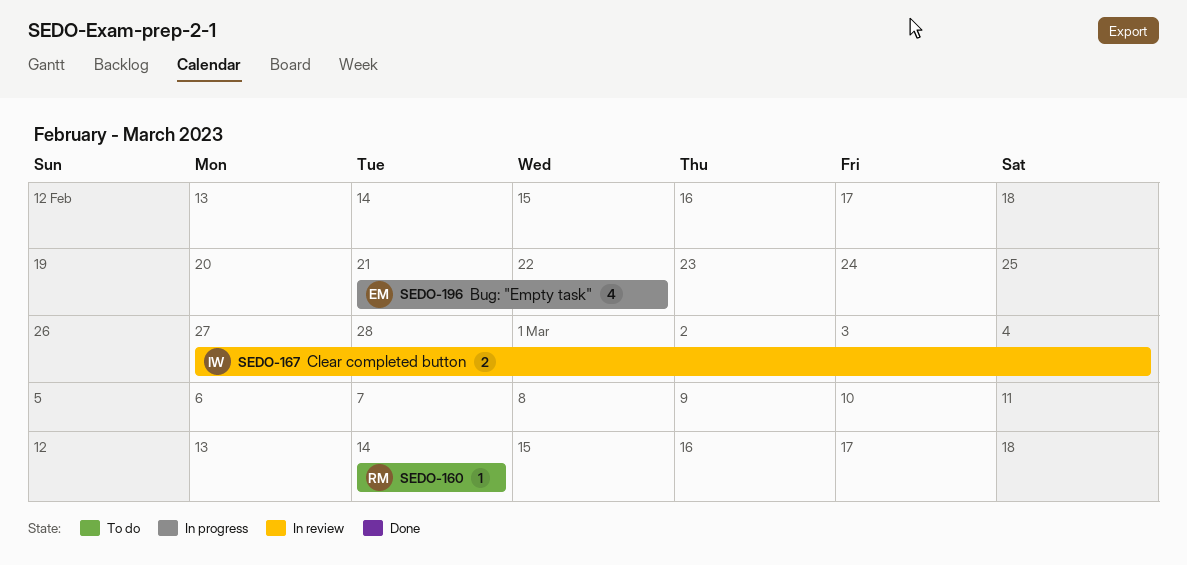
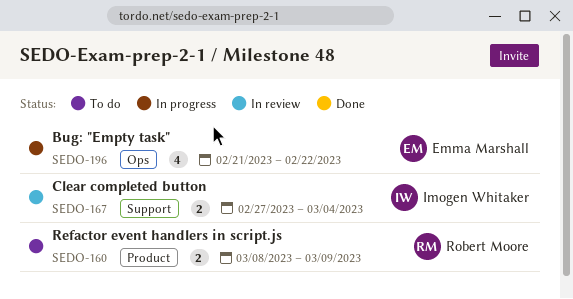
SEDO-160, estimate: 1 -> 2
SEDO-160, start: Mar 14 -> Mar 8
SEDO-160, due: Mar 14 -> Mar 9

